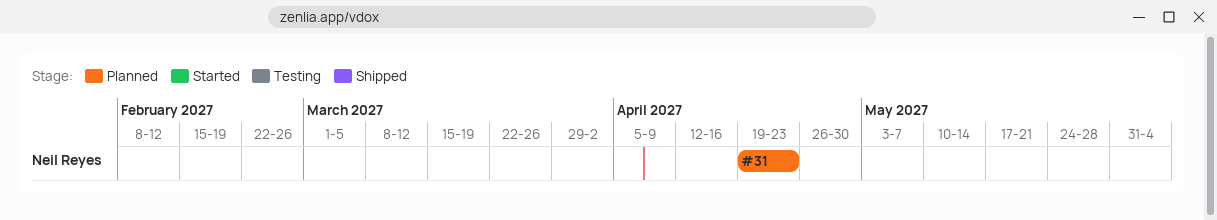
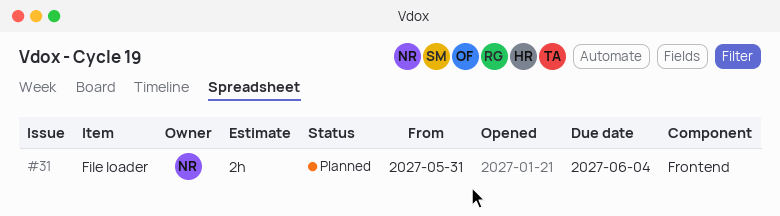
#31, start: Apr 19 -> May 31
#31, due: Apr 23 -> Jun 4

